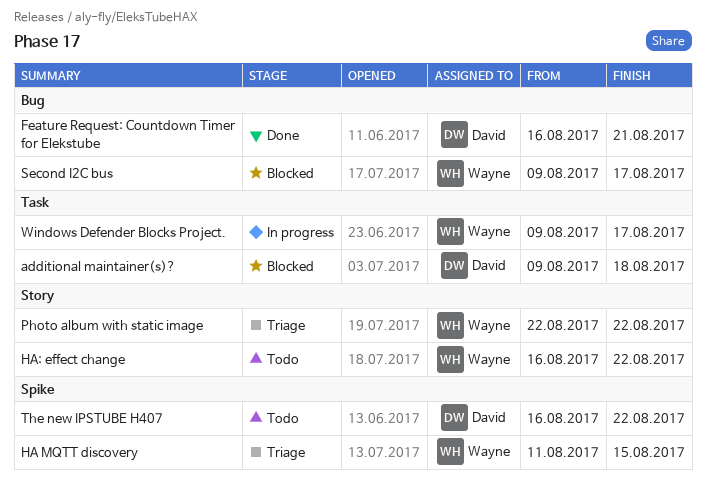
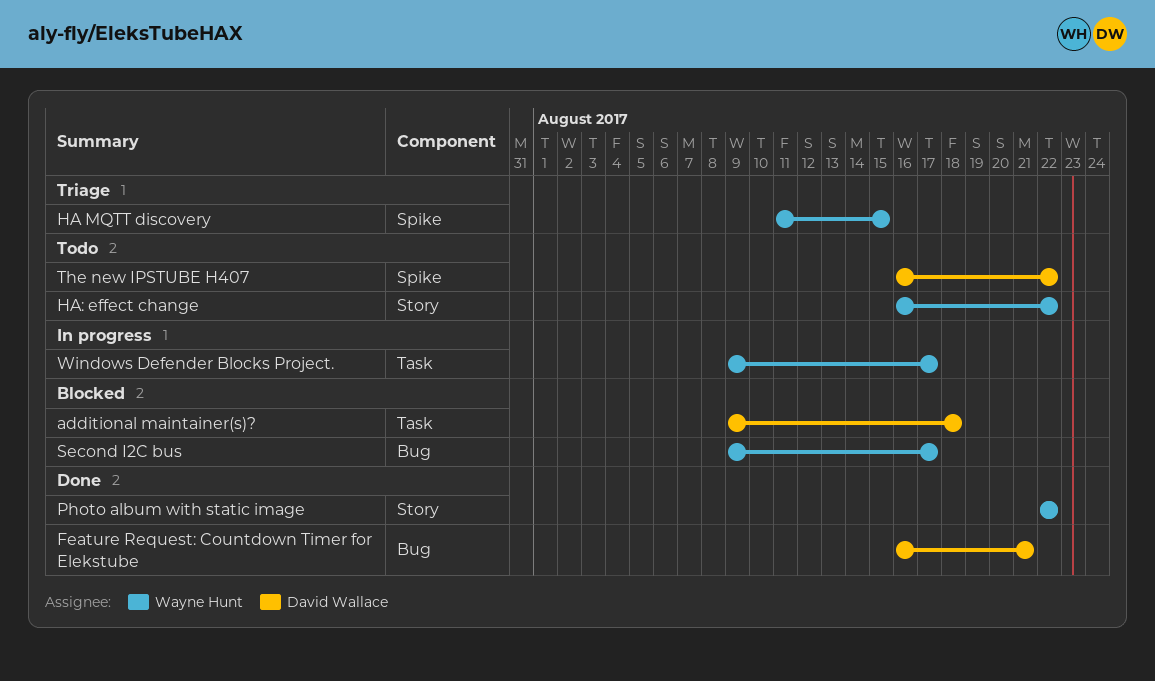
Photo album with static image, status: Triage -> Done

